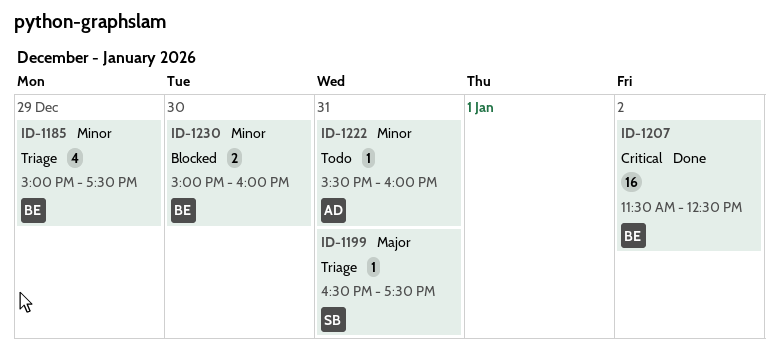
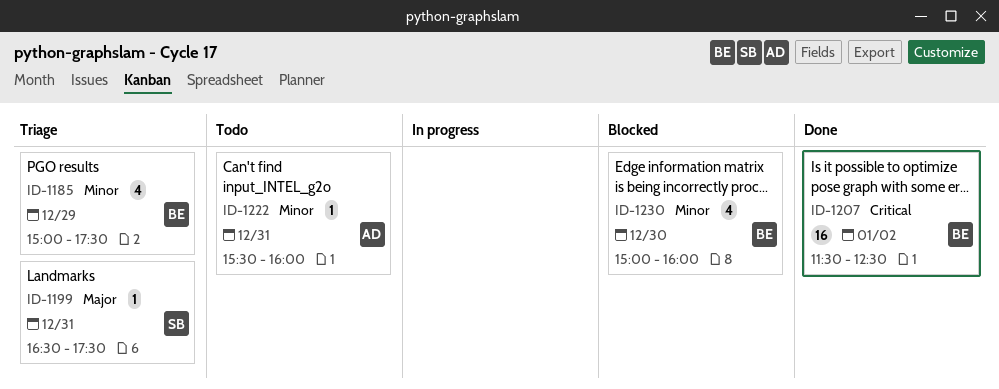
ID-1230, estimate: 2 -> 4

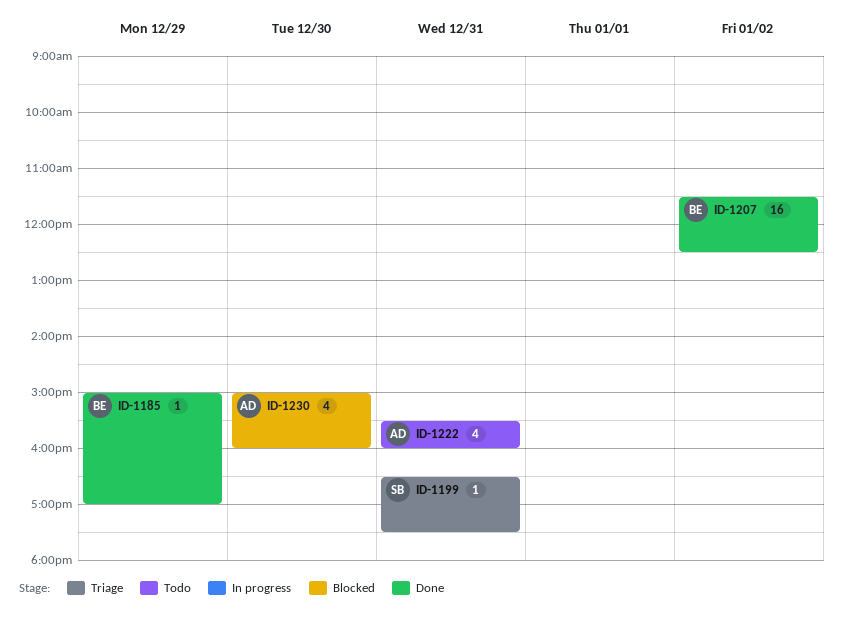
ID-1185, status: Triage -> Done
ID-1185, estimate: 4 -> 1
ID-1185, ends: 17:30 -> 17:00
ID-1222, estimate: 1 -> 4
ID-1230, owner: BE -> AD

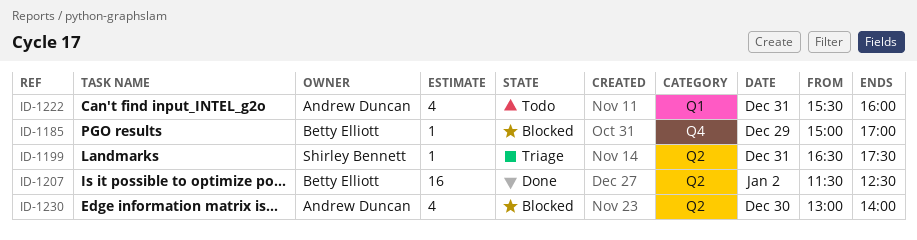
ID-1185, status: Done -> Blocked
ID-1230, begins: 15:00 -> 13:00
ID-1230, ends: 16:00 -> 14:00

